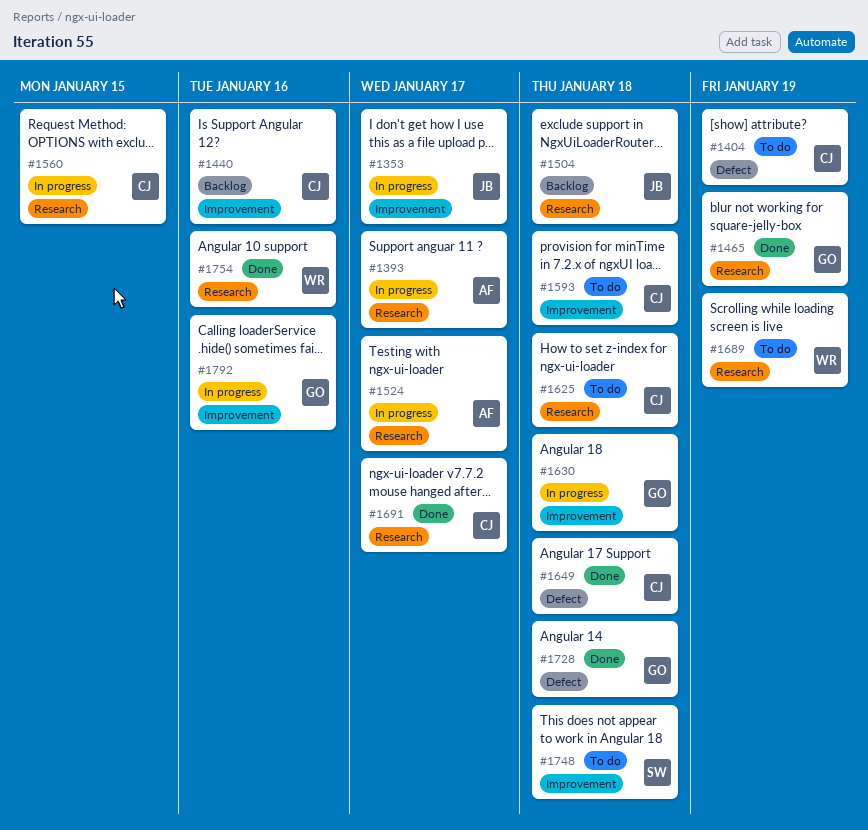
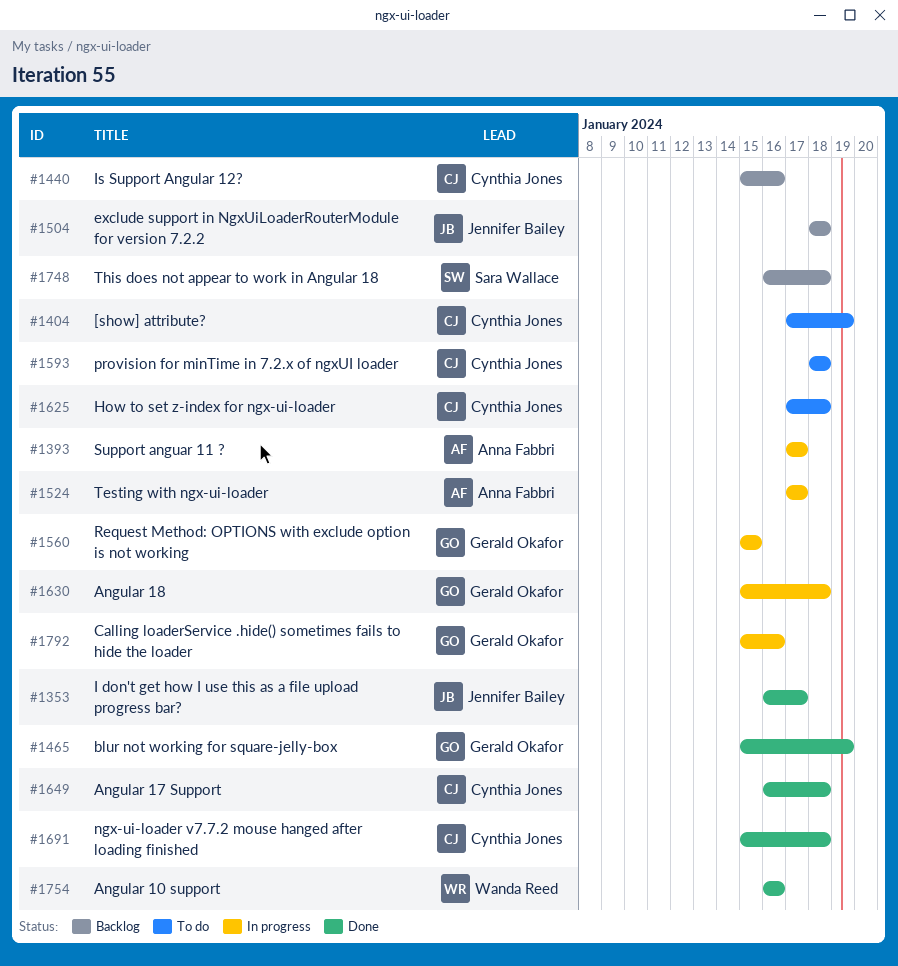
#1353, status: In progress -> Done
#1560, owner: Cynthia Jones -> Gerald Okafor
#1689: present -> none
#1691, due: Jan 17 -> Jan 18
#1728: present -> none
#1748, status: To do -> Backlog

